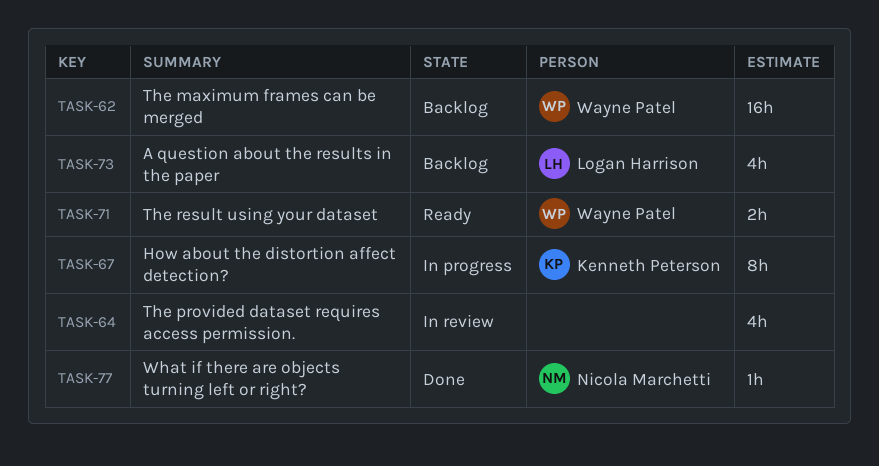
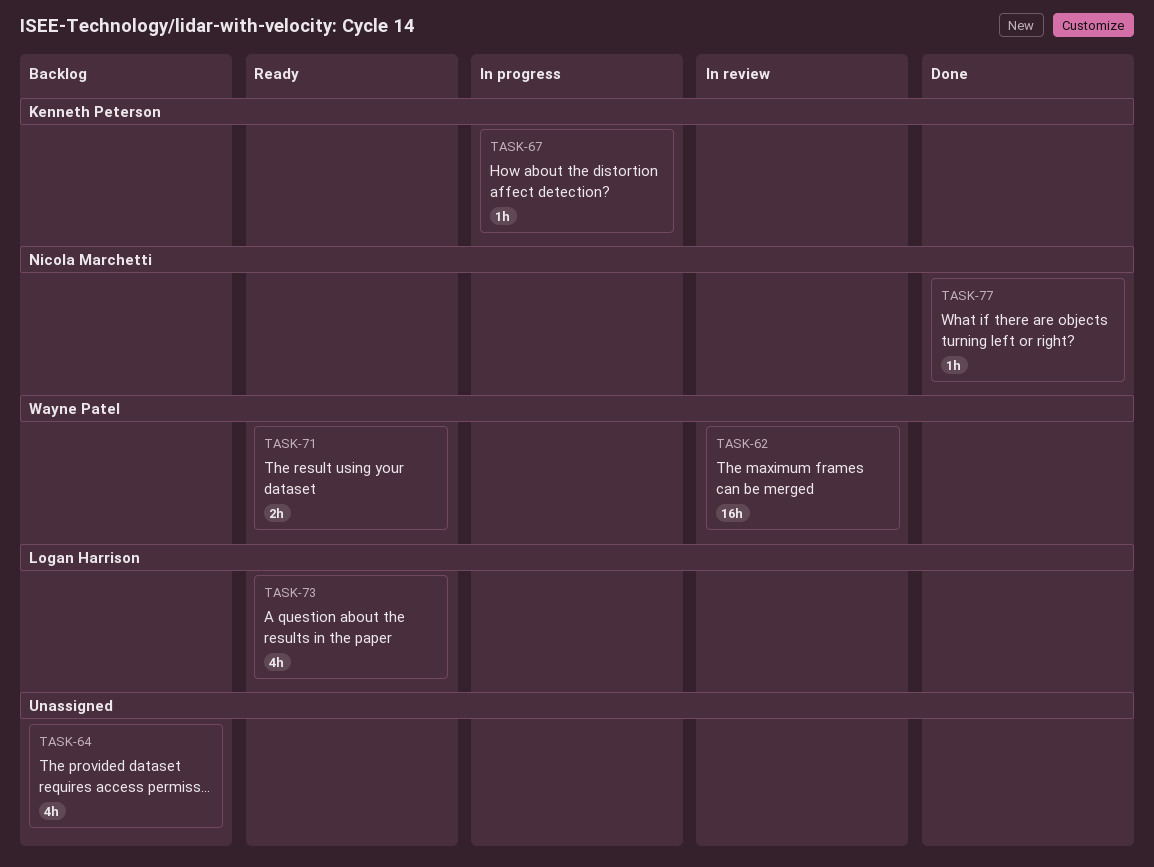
TASK-62, status: Backlog -> In review
TASK-64, status: In review -> Backlog
TASK-67, estimate: 8h -> 1h
TASK-73, status: Backlog -> Ready

